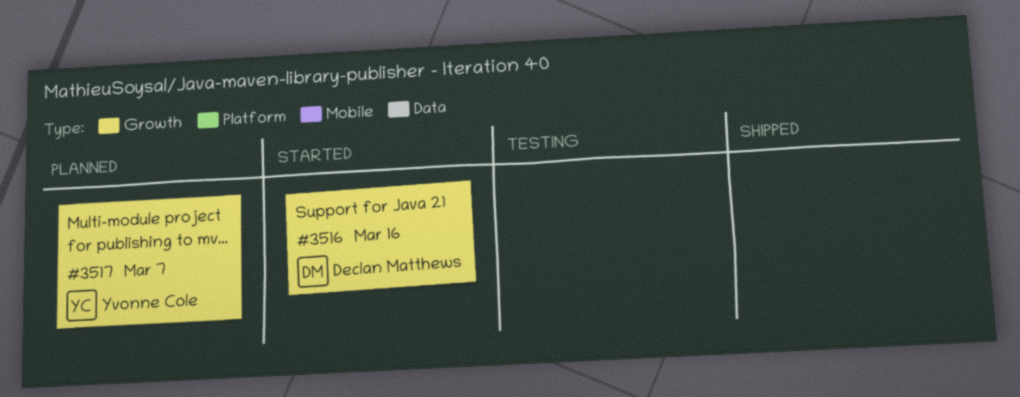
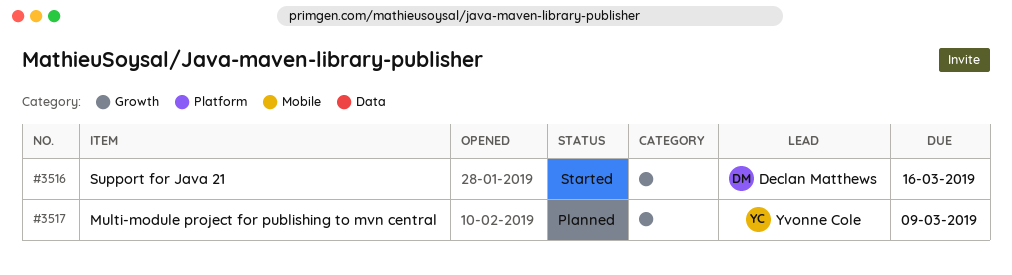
#3517, due: Mar 7 -> Mar 9

